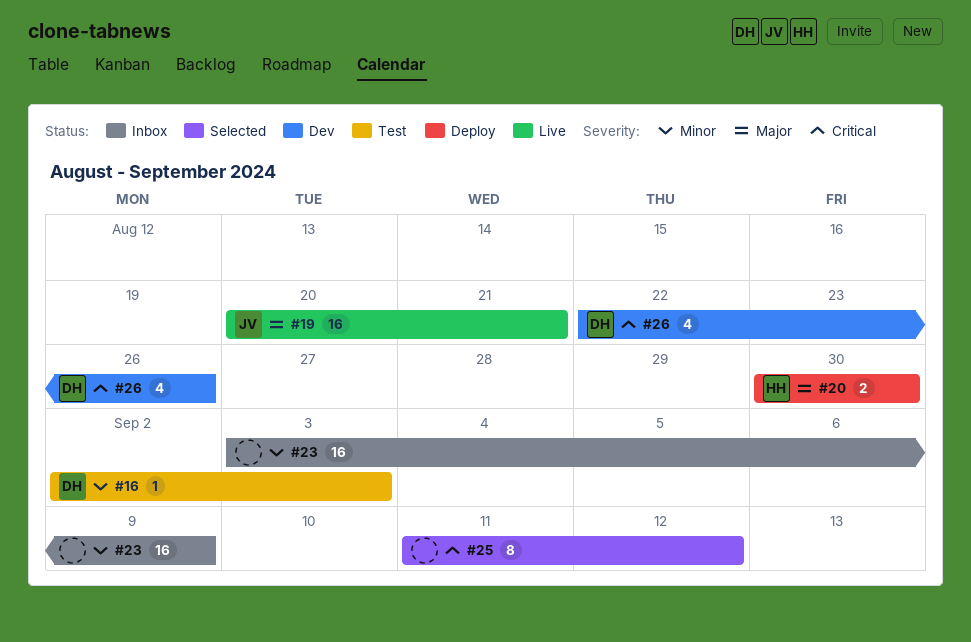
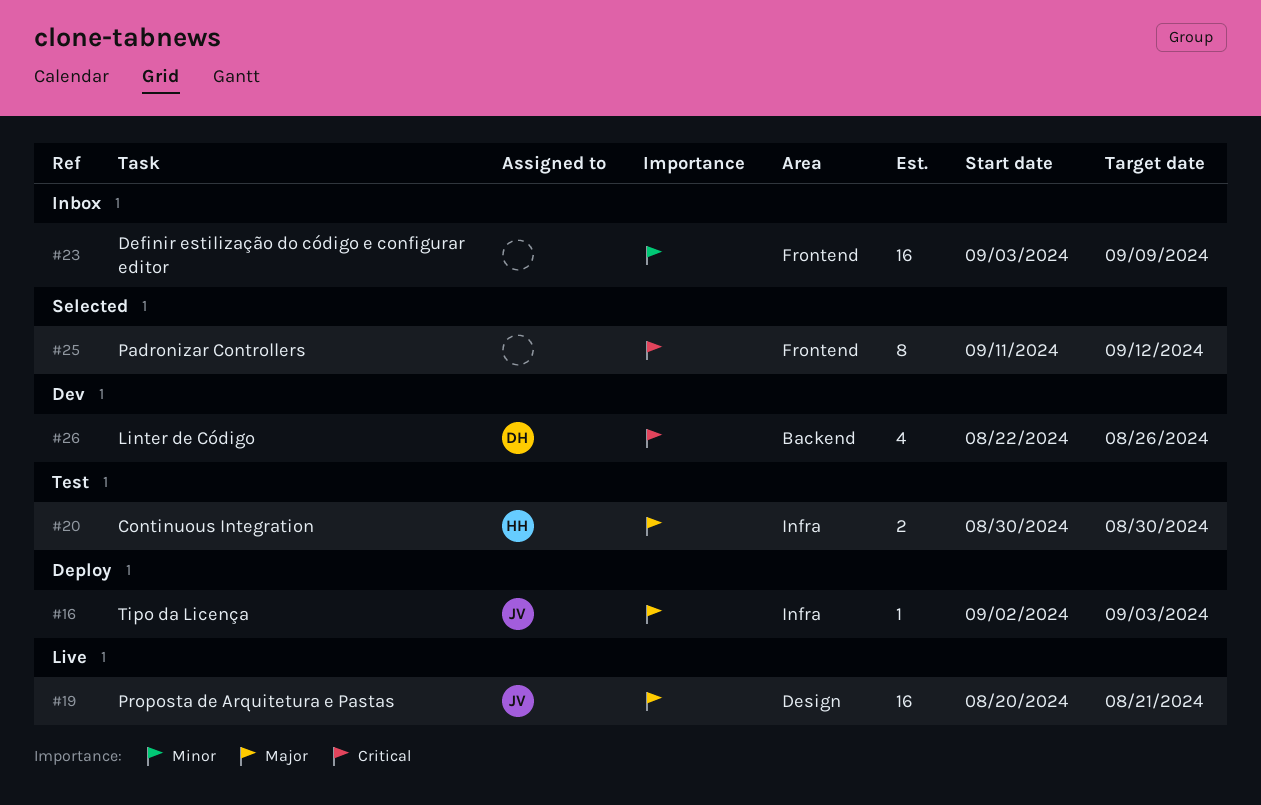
#16, status: Test -> Deploy
#16, owner: DH -> JV
#16, priority: Minor -> Major
#20, status: Deploy -> Test

